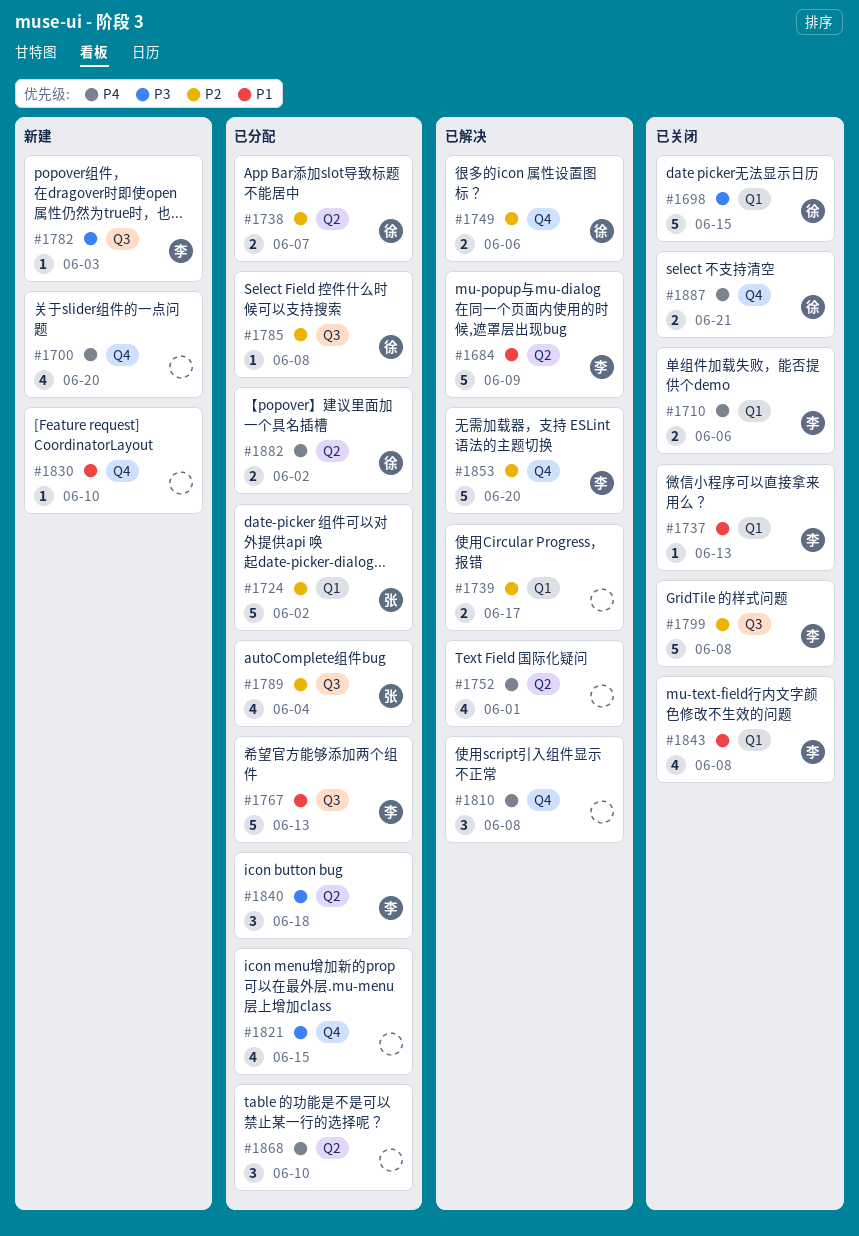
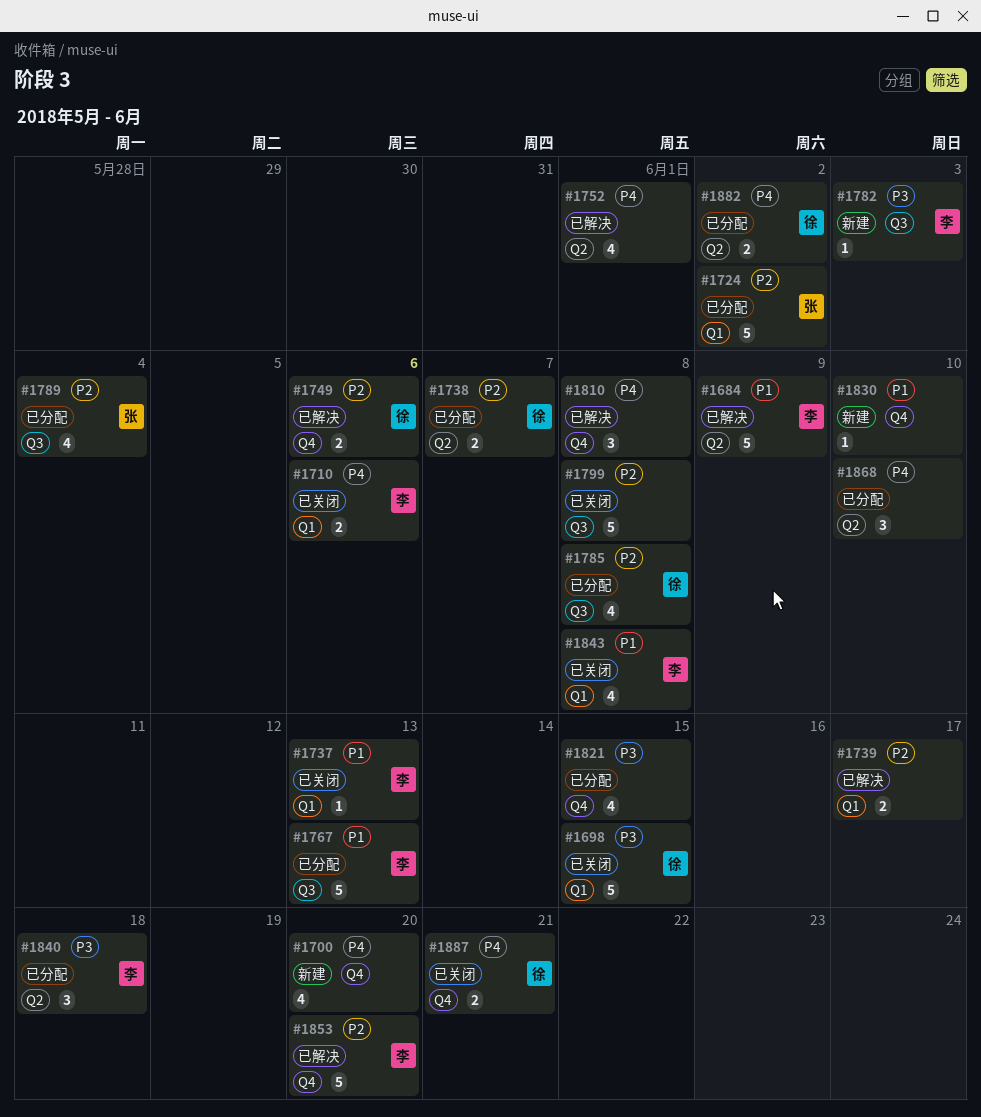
#1785, estimate: 1 -> 4
#1799, owner: 李 -> none

